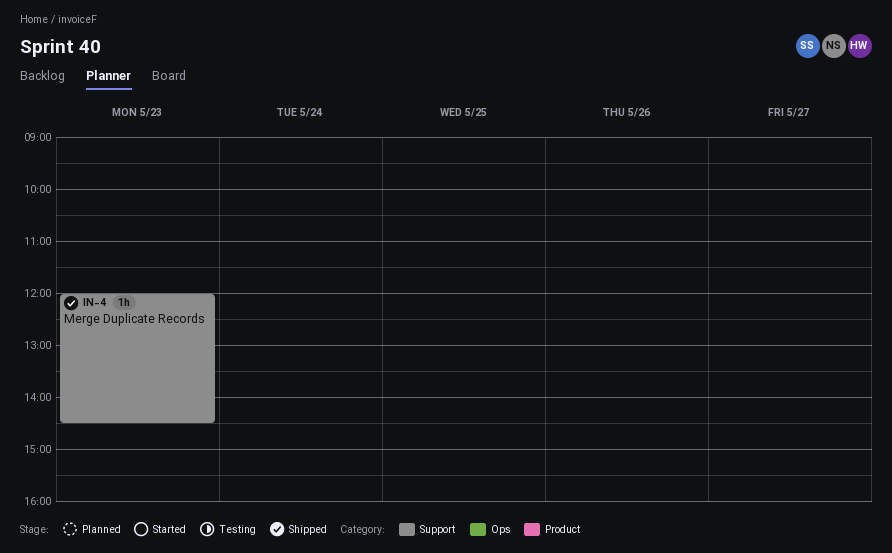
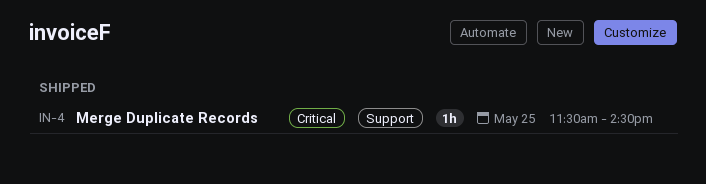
IN-4, day: May 23 -> May 25
IN-4, begins: 12:00 -> 11:30

